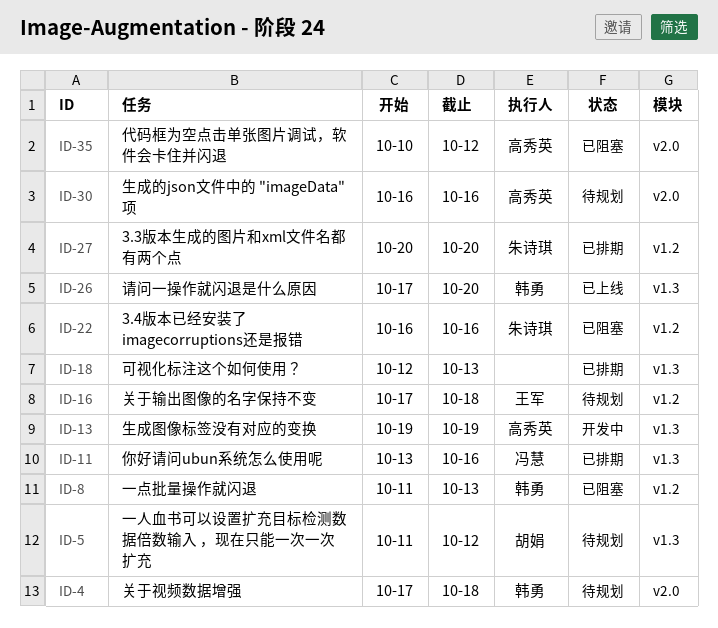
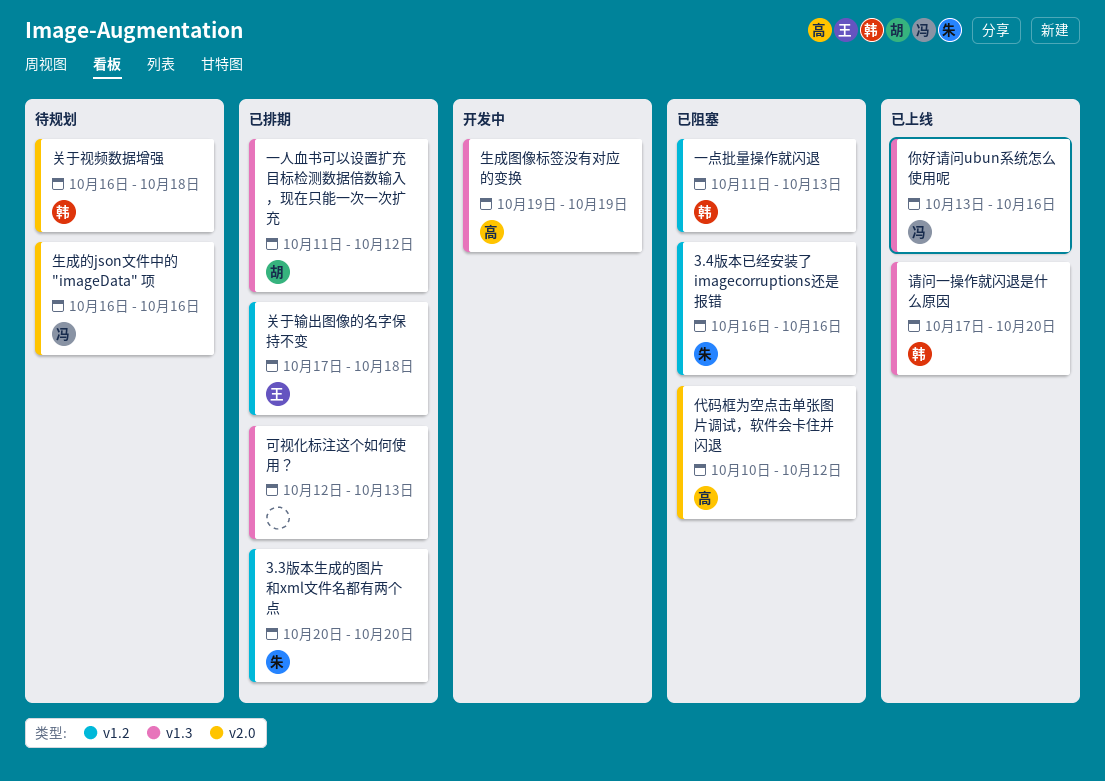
一人血书可以设置扩充目标检测数据倍数输入 ，现在只能一次一次扩充, status: 待规划 -> 已排期
你好请问ubun系统怎么使用呢, status: 已排期 -> 已上线
关于视频数据增强, start: Oct 17 -> Oct 16
关于输出图像的名字保持不变, status: 待规划 -> 已排期
生成的json文件中的 "imageData" 项, owner: 高秀英 -> 冯慧

